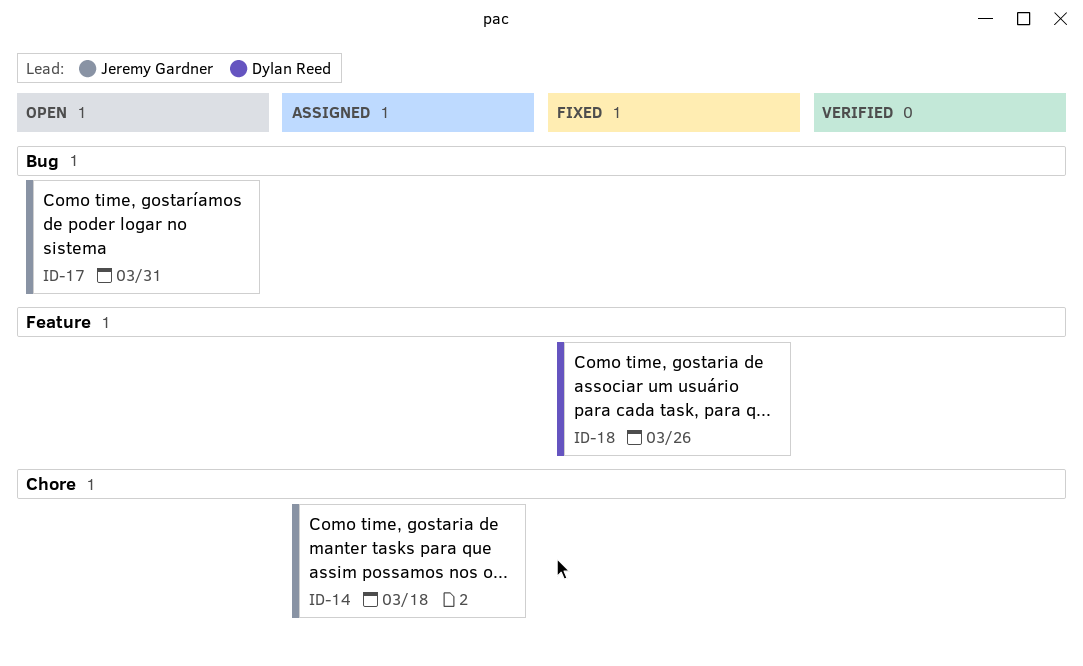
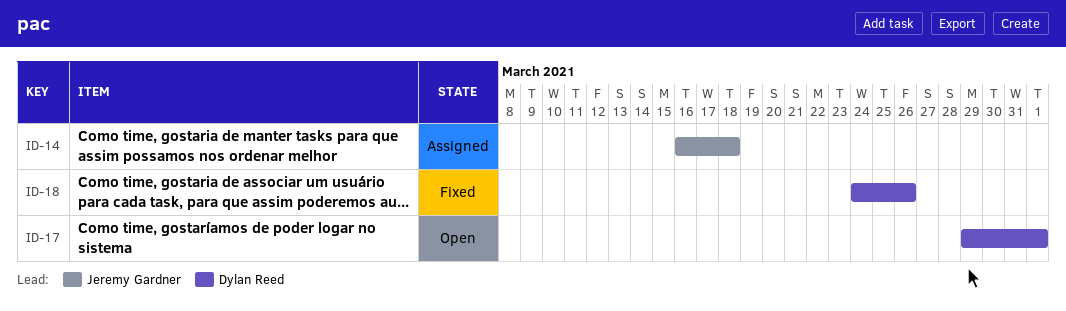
ID-17, owner: Jeremy Gardner -> Dylan Reed
ID-17, due: Mar 31 -> Apr 1

